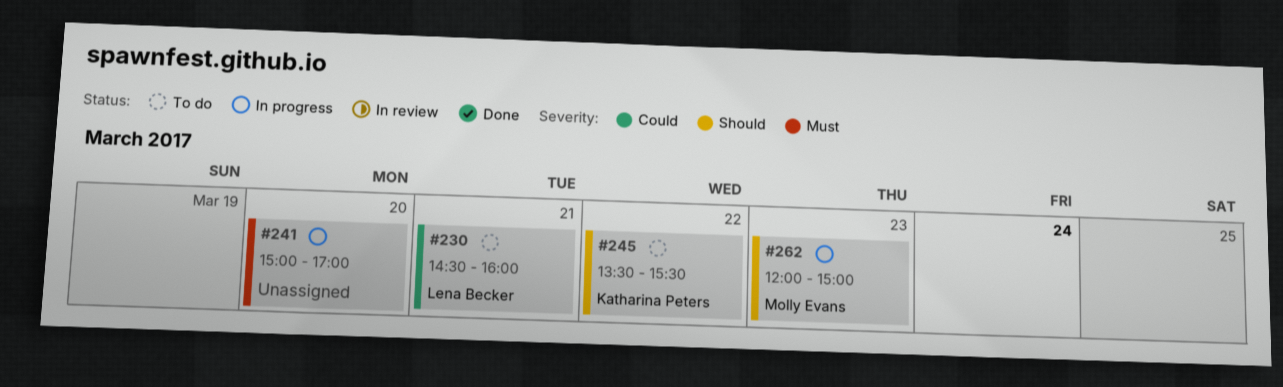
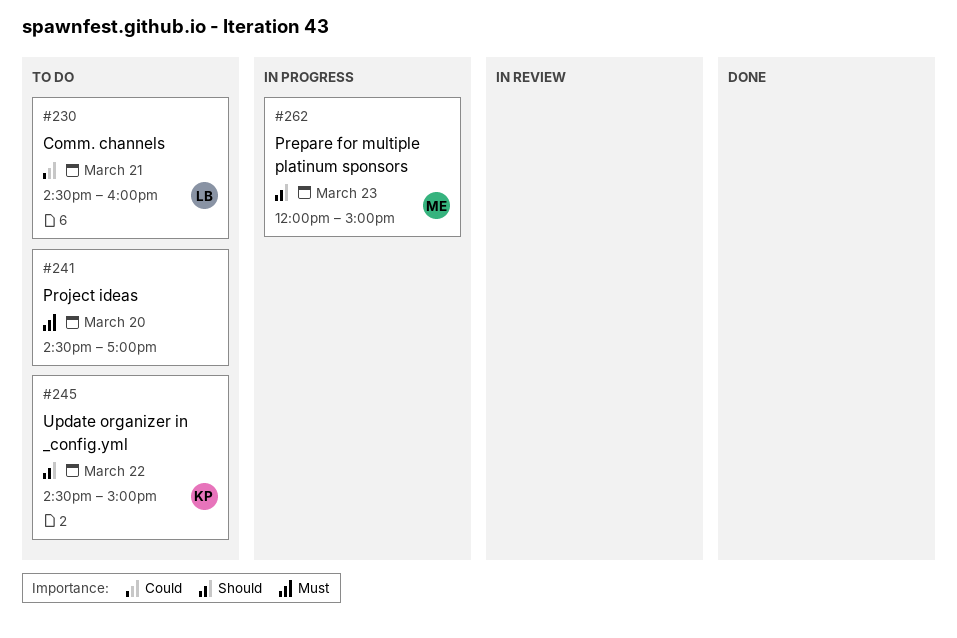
#241, status: In progress -> To do
#241, begins: 15:00 -> 14:30
#245, begins: 13:30 -> 14:30
#245, ends: 15:30 -> 15:00

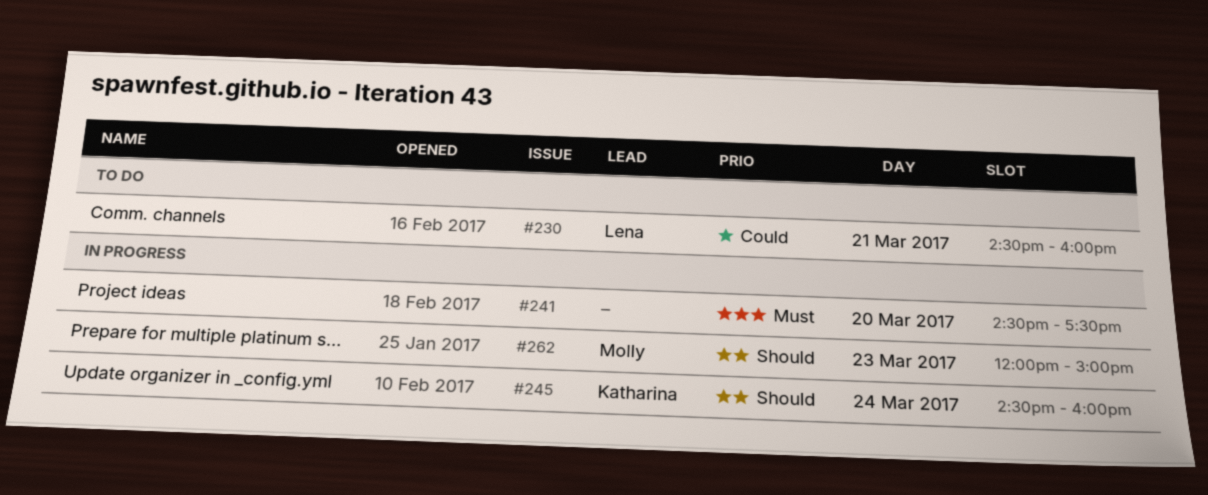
#241, status: To do -> In progress
#241, ends: 17:00 -> 17:30
#245, status: To do -> In progress
#245, day: Mar 22 -> Mar 24
#245, ends: 15:00 -> 16:00

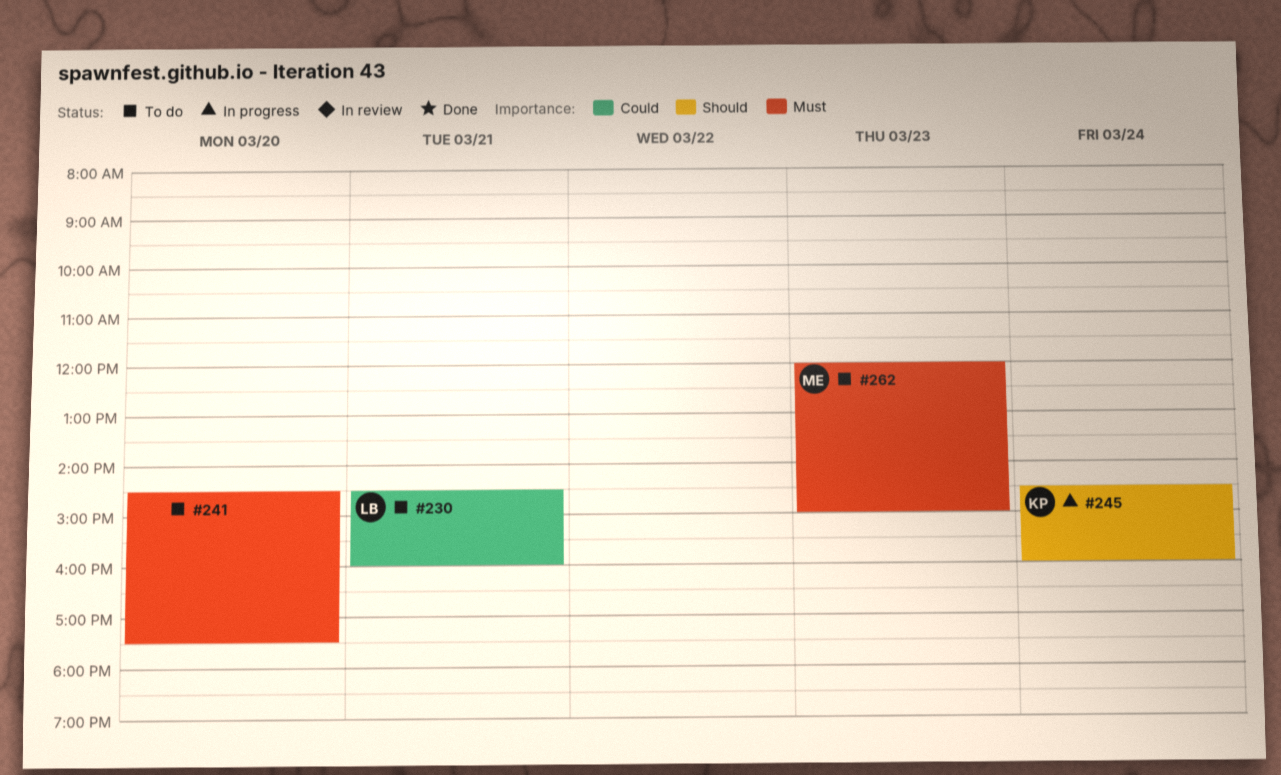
#241, status: In progress -> To do
#262, status: In progress -> To do
#262, priority: Should -> Must

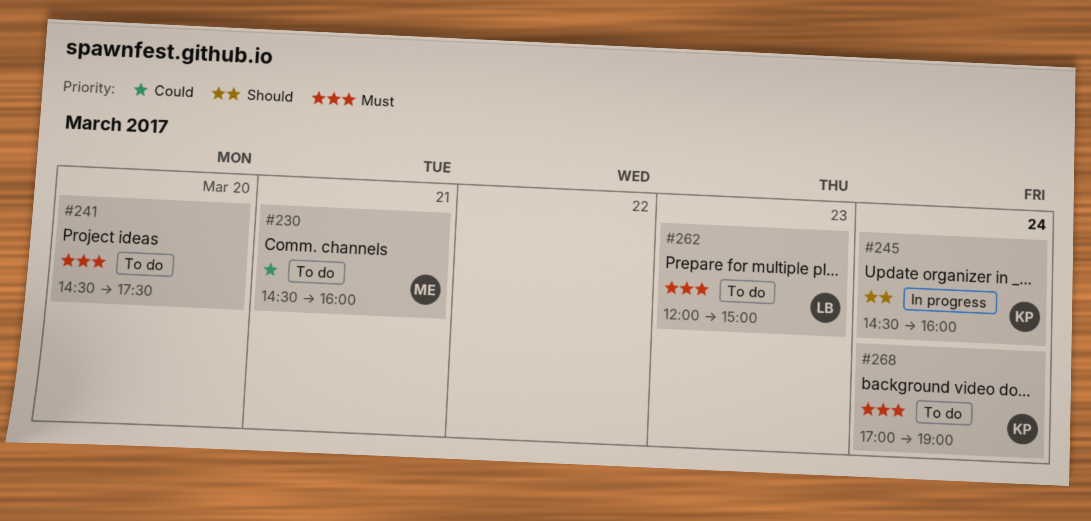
#230, owner: LB -> ME
#262, owner: ME -> LB
#268: none -> present

